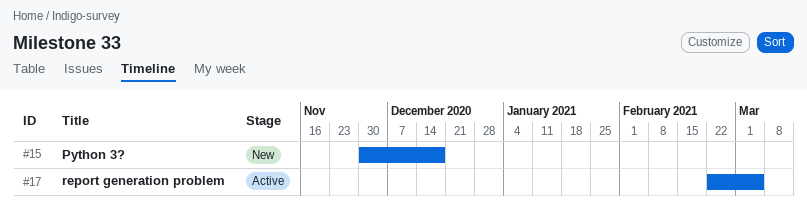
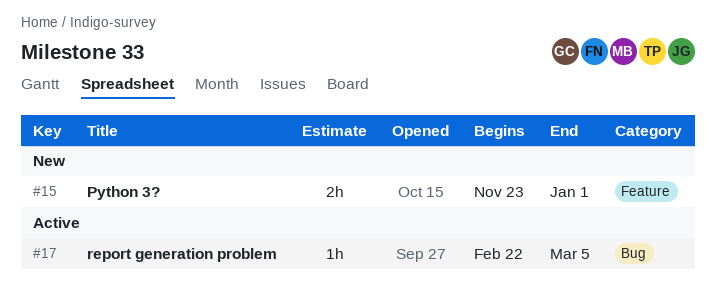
#15, start: Nov 30 -> Nov 23
#15, due: Dec 18 -> Jan 1

